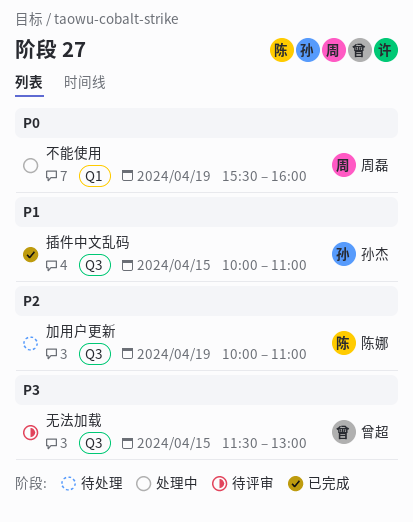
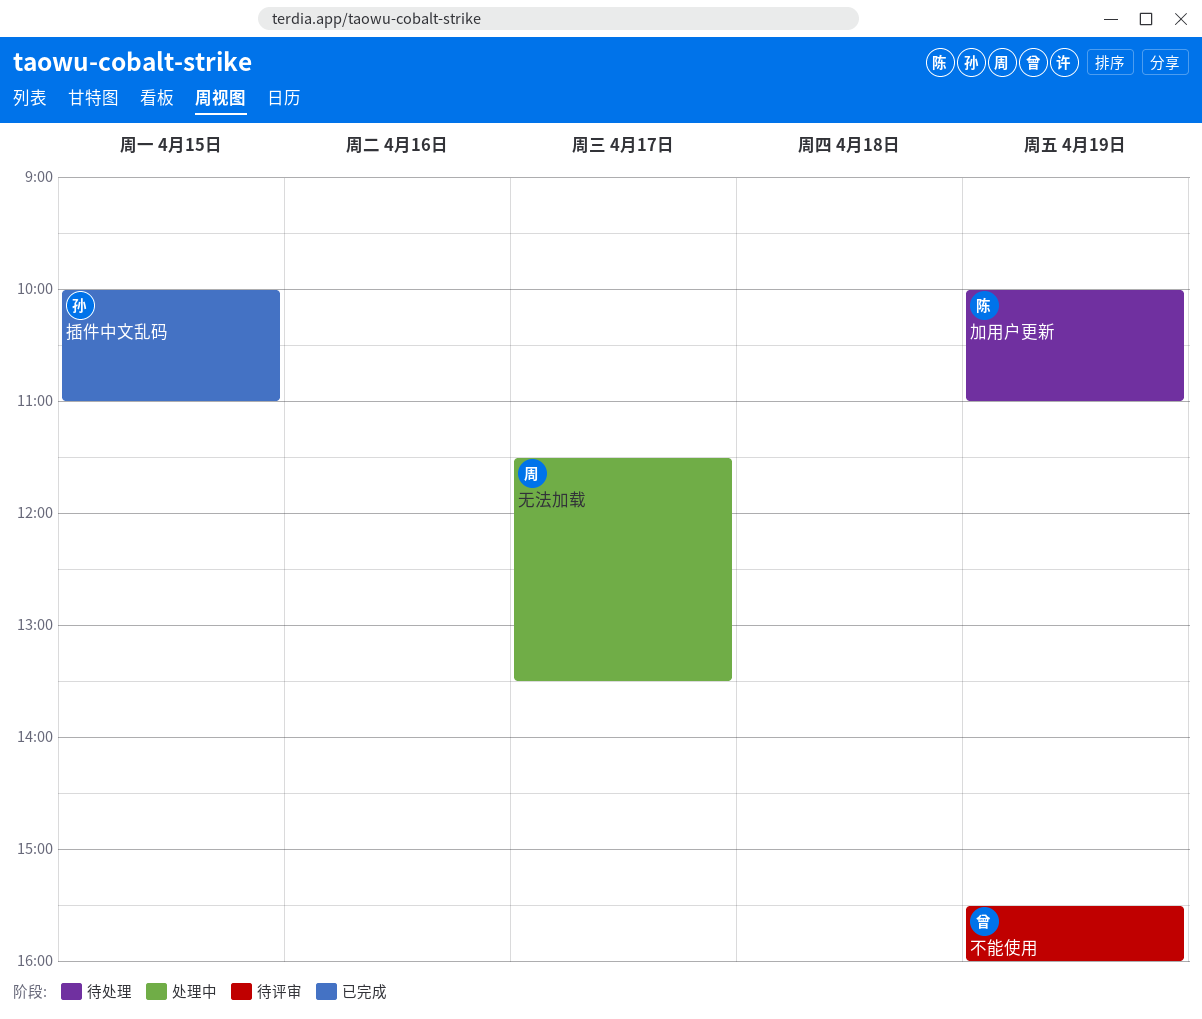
不能使用, status: 处理中 -> 待评审
不能使用, owner: 周磊 -> 曾超
无法加载, status: 待评审 -> 处理中
无法加载, owner: 曾超 -> 周磊
无法加载, day: Apr 15 -> Apr 17
无法加载, ends: 13:00 -> 13:30

